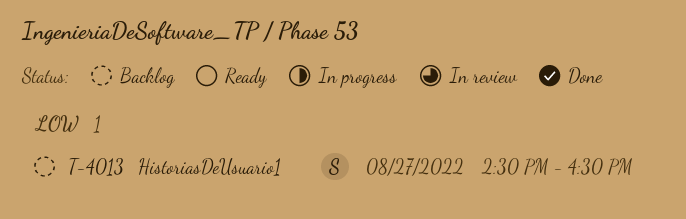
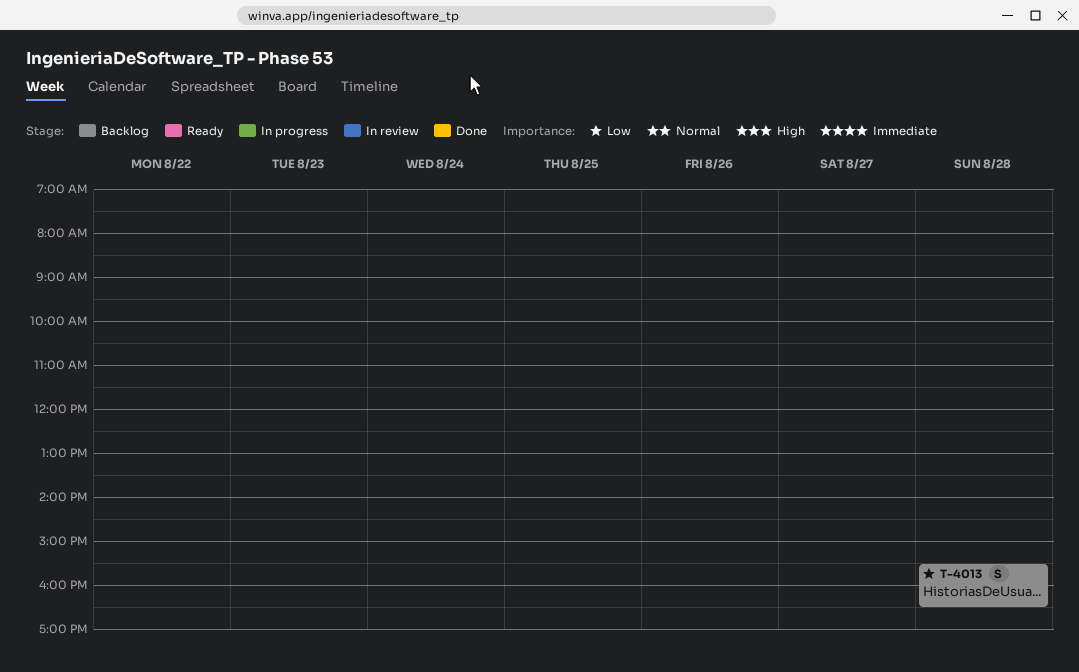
T-4013, day: Aug 27 -> Aug 28
T-4013, begins: 14:30 -> 15:30

